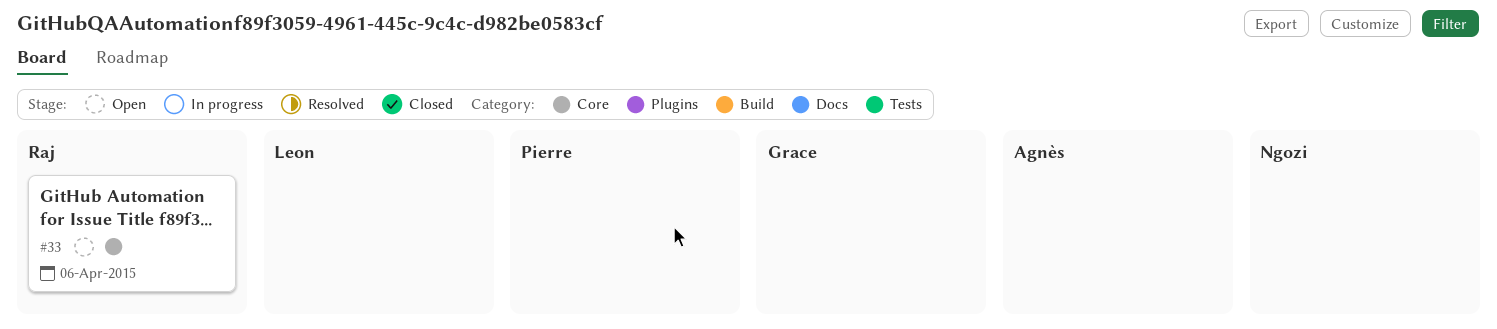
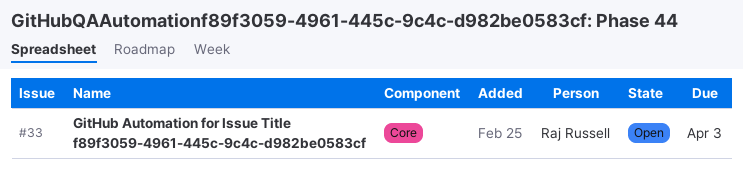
#33, due: Apr 6 -> Apr 3

